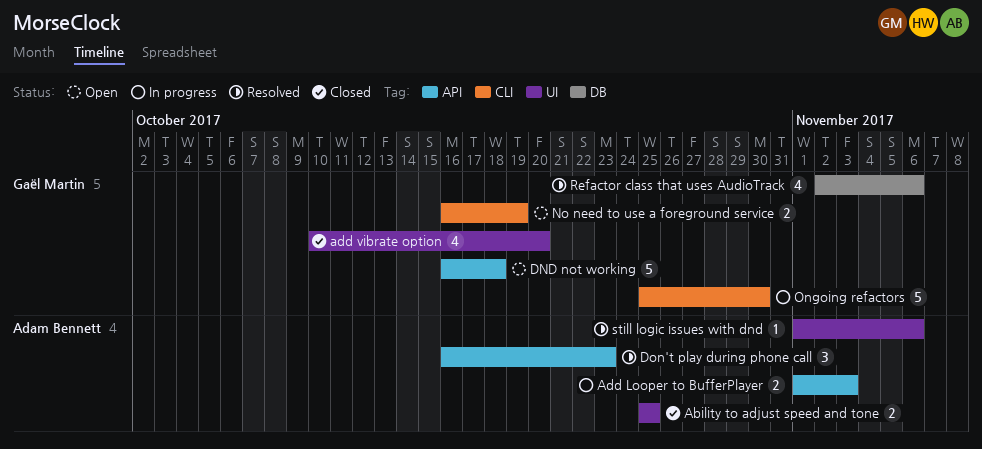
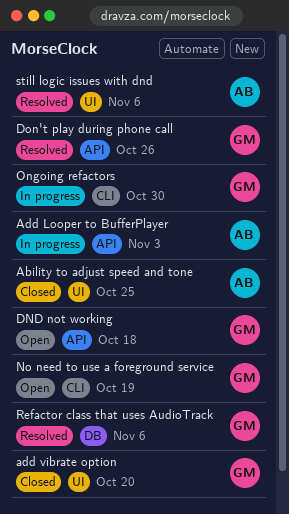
Don't play during phone call, owner: Adam Bennett -> Gaël Martin
Don't play during phone call, due: Oct 23 -> Oct 26

